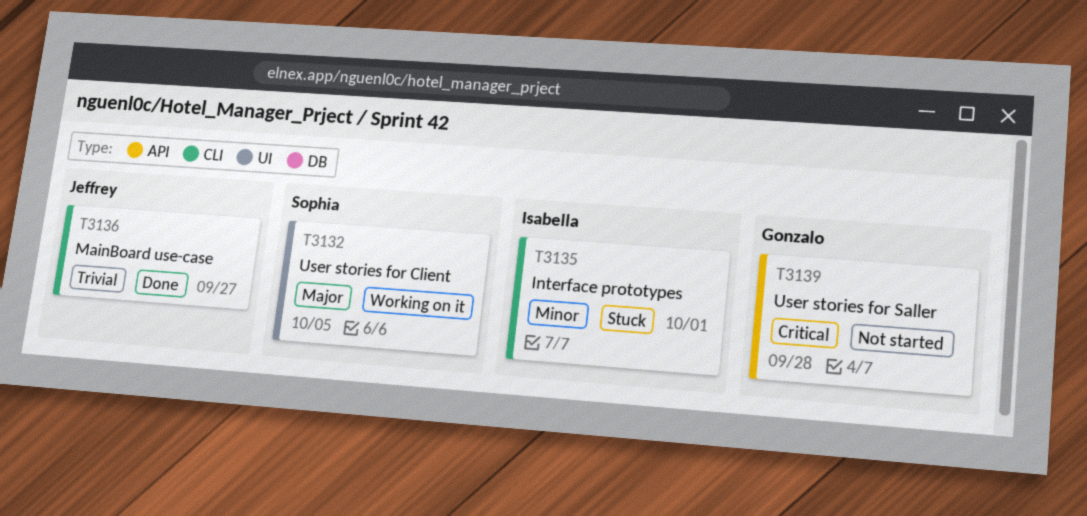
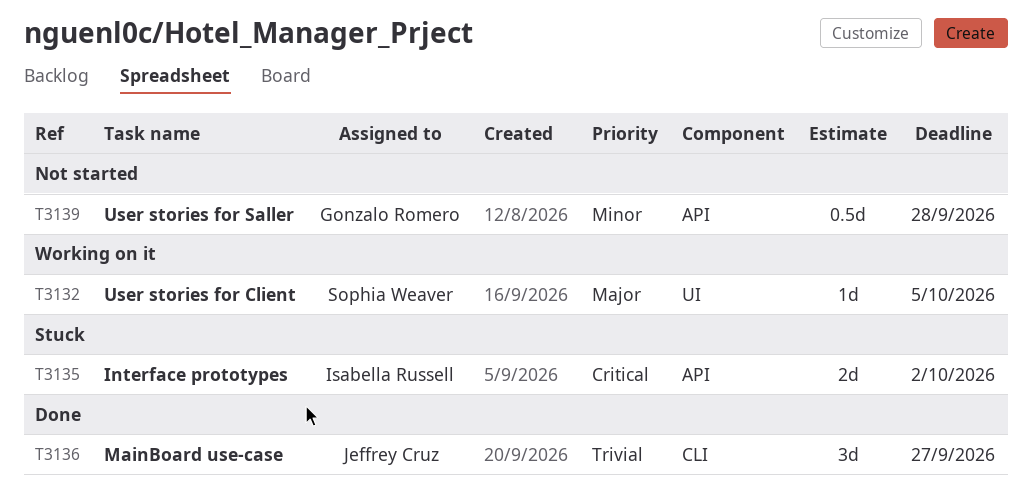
T3135, priority: Minor -> Critical
T3135, label: CLI -> API
T3135, due: Oct 1 -> Oct 2
T3139, priority: Critical -> Minor

